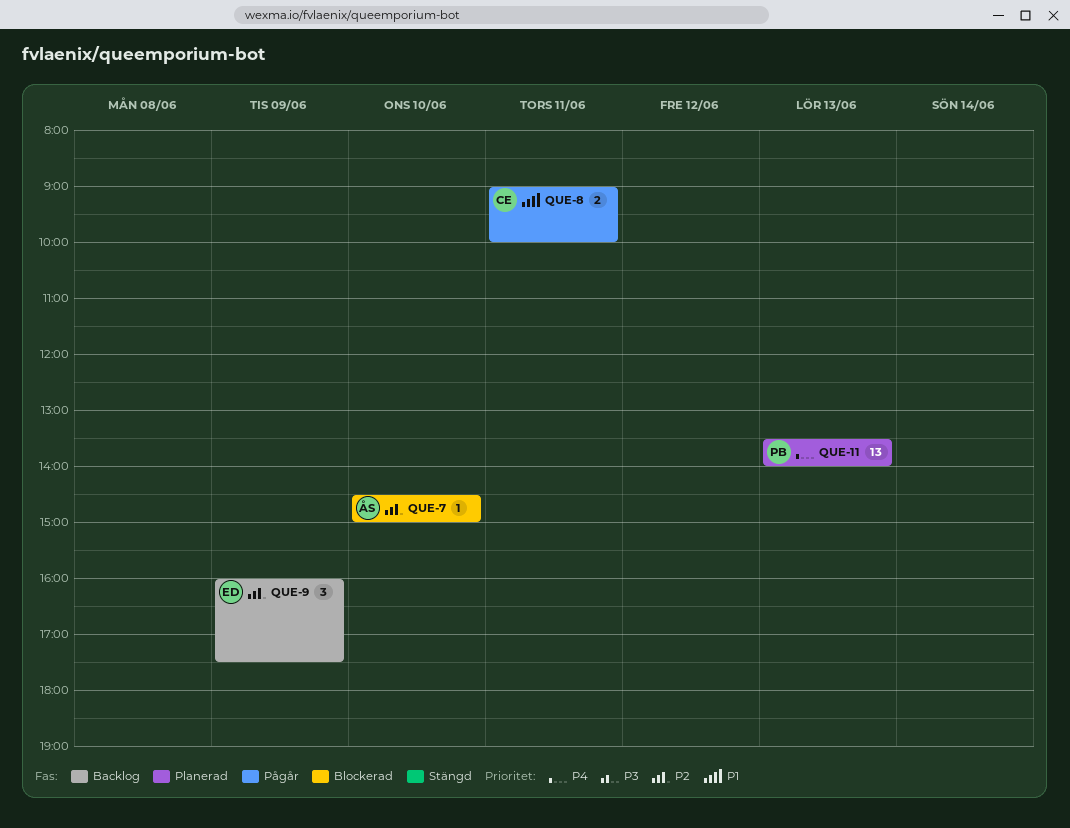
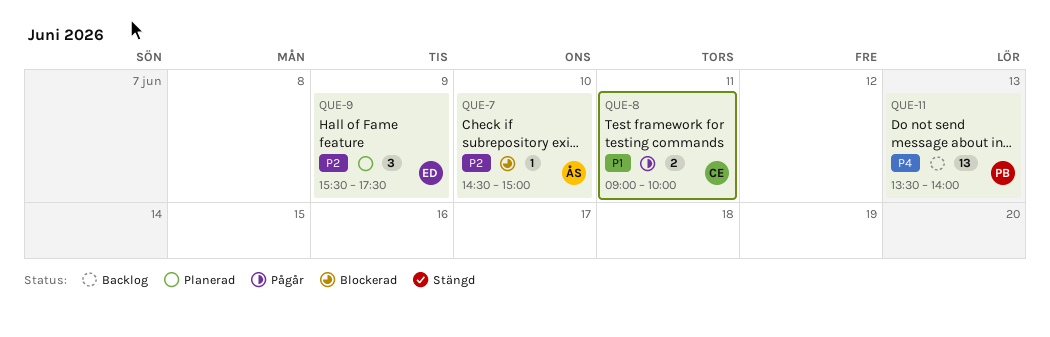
QUE-9, status: Backlog -> Planerad
QUE-9, begins: 16:00 -> 15:30
QUE-11, status: Planerad -> Backlog

